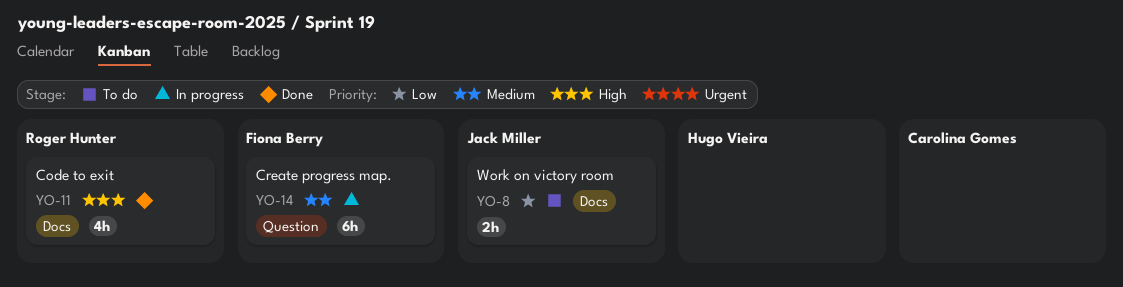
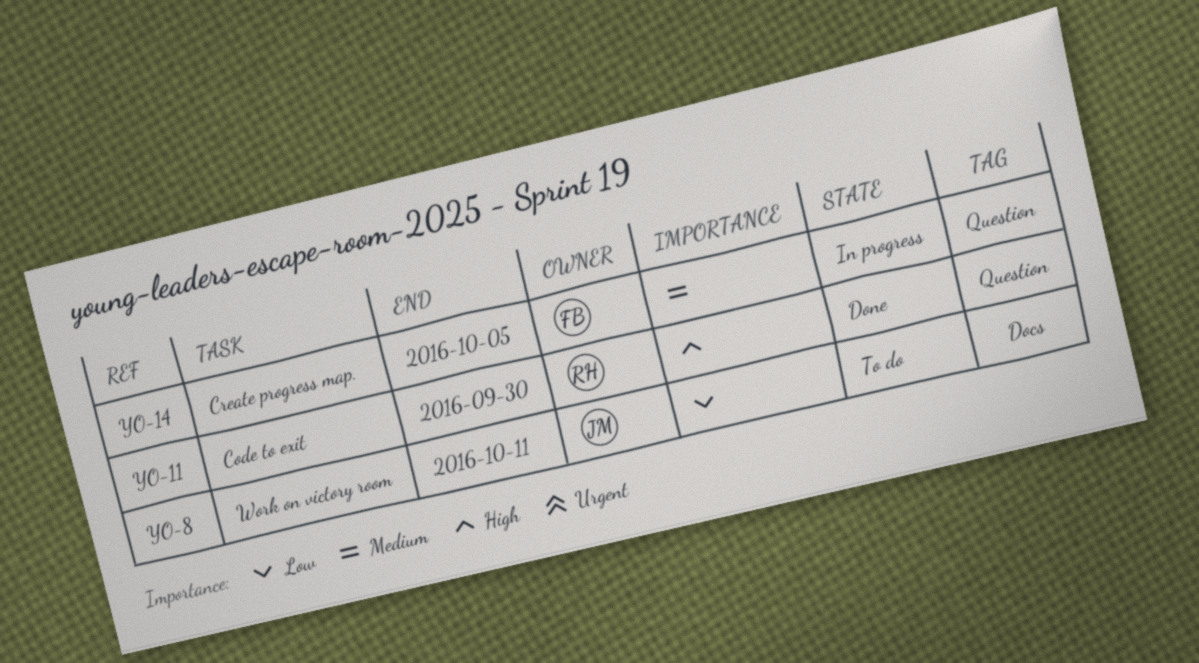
YO-11, label: Docs -> Question

